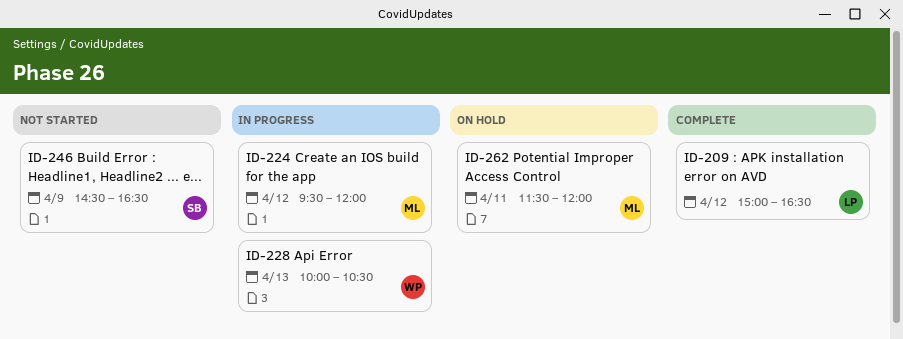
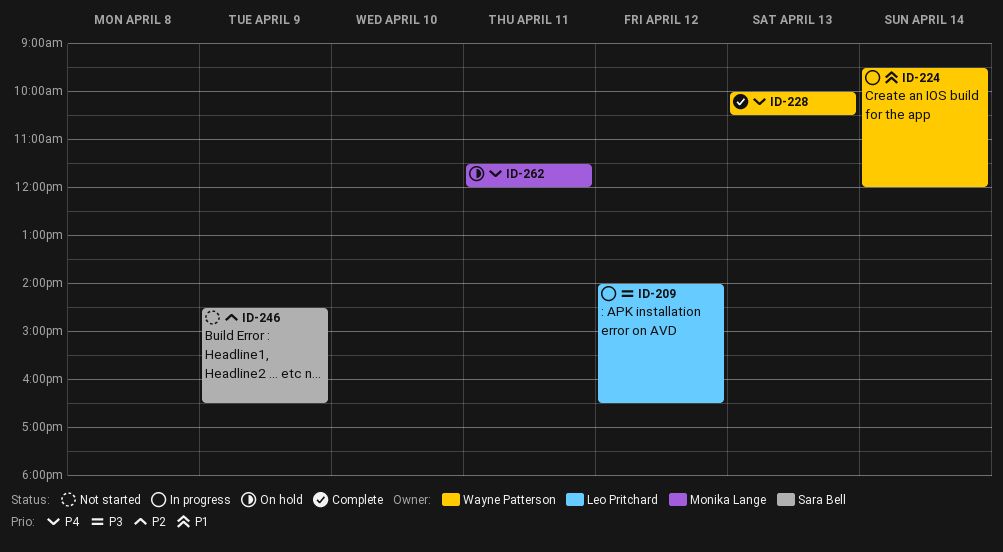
ID-209, status: Complete -> In progress
ID-209, begins: 15:00 -> 14:00
ID-224, owner: Monika Lange -> Wayne Patterson
ID-224, day: Apr 12 -> Apr 14
ID-228, status: In progress -> Complete

